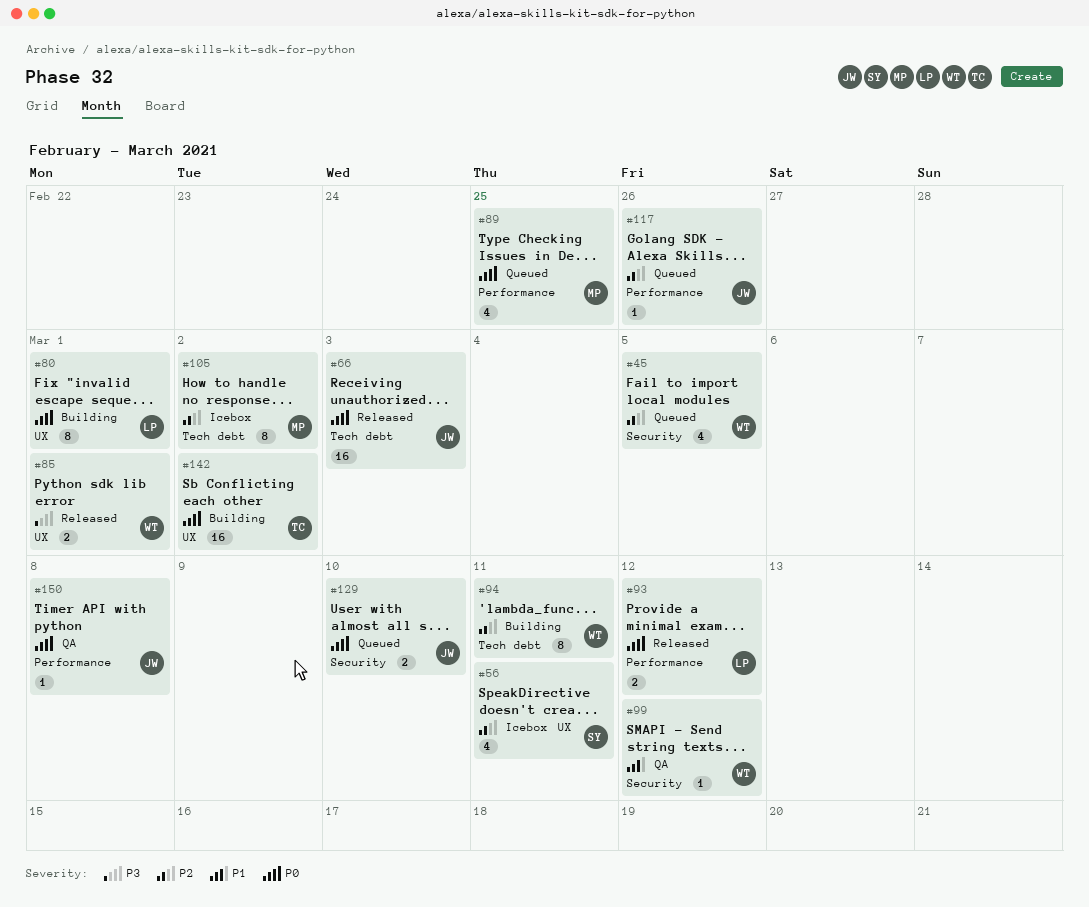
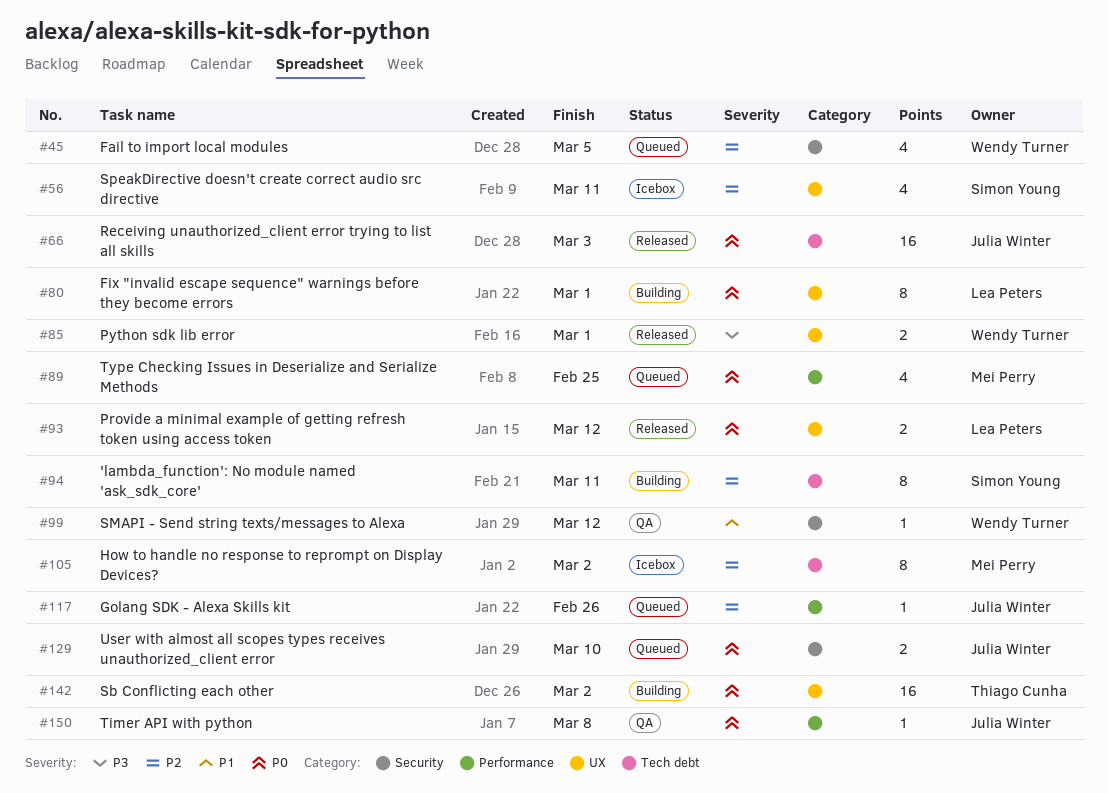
#93, label: Performance -> UX
#94, owner: Wendy Turner -> Simon Young

